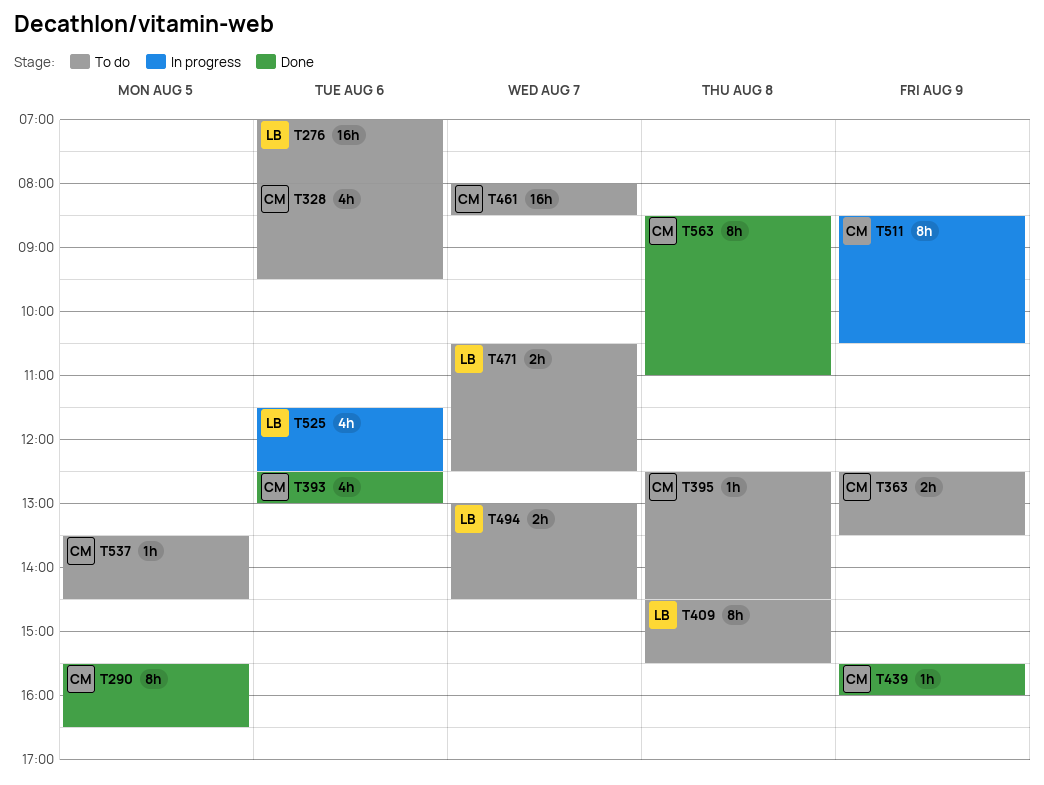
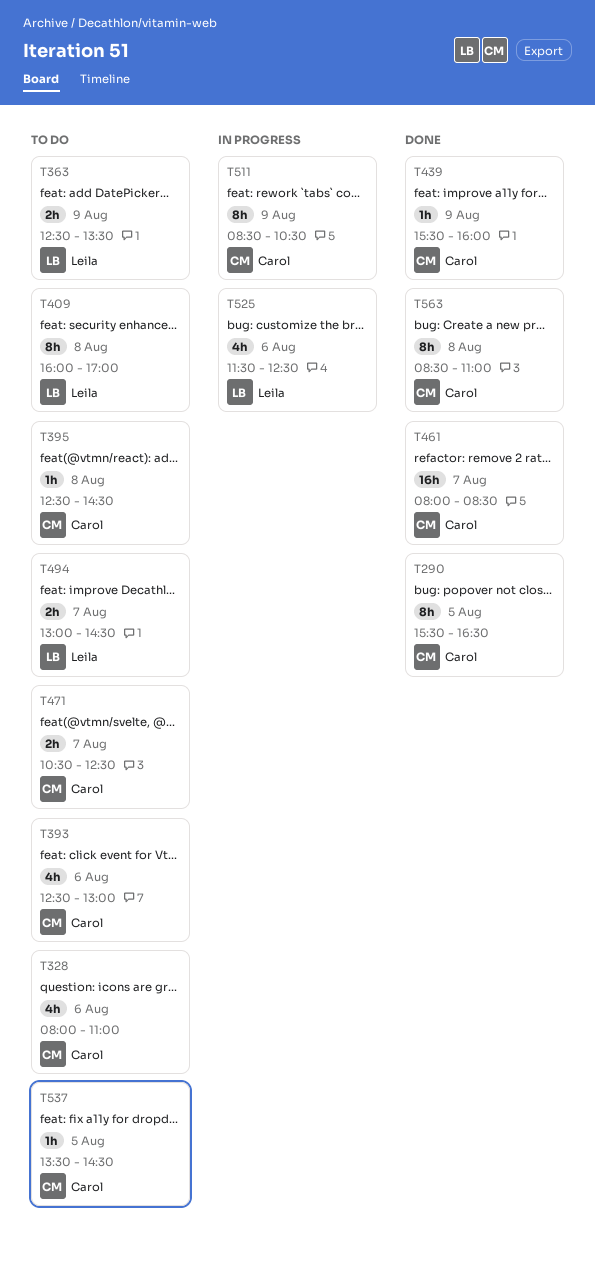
T276: present -> none
T328, ends: 09:30 -> 11:00
T363, owner: Carol -> Leila
T393, status: Done -> To do
T409, begins: 14:30 -> 16:00
T409, ends: 15:30 -> 17:00
T461, status: To do -> Done
T471, owner: Leila -> Carol

